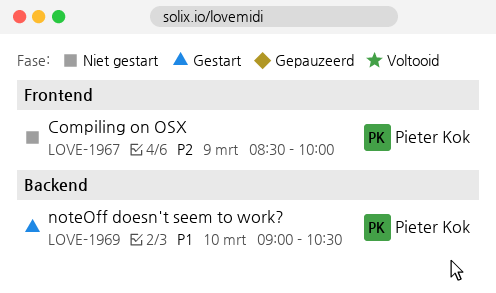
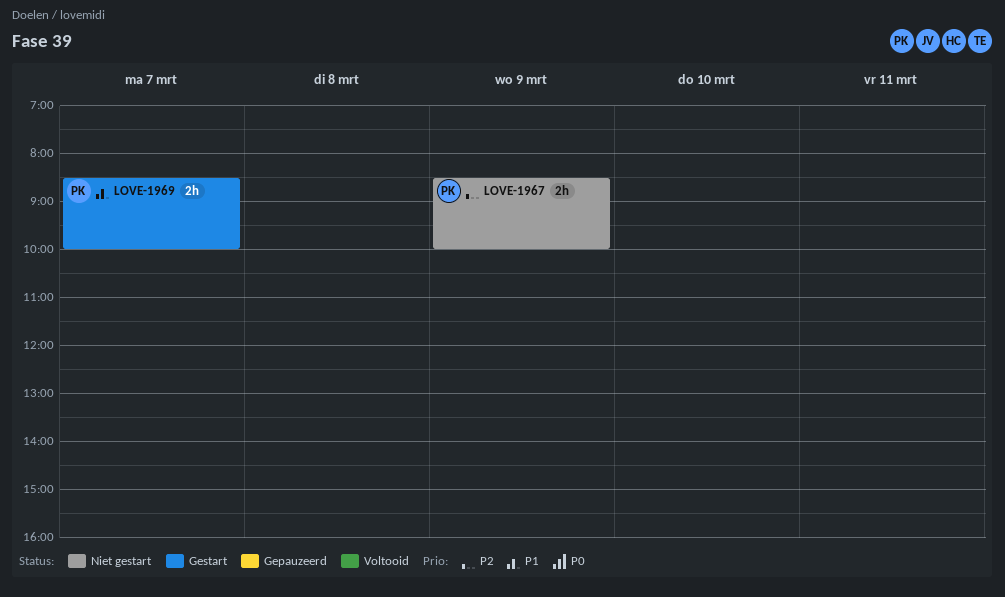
LOVE-1969, day: Mar 10 -> Mar 7
LOVE-1969, begins: 09:00 -> 08:30
LOVE-1969, ends: 10:30 -> 10:00

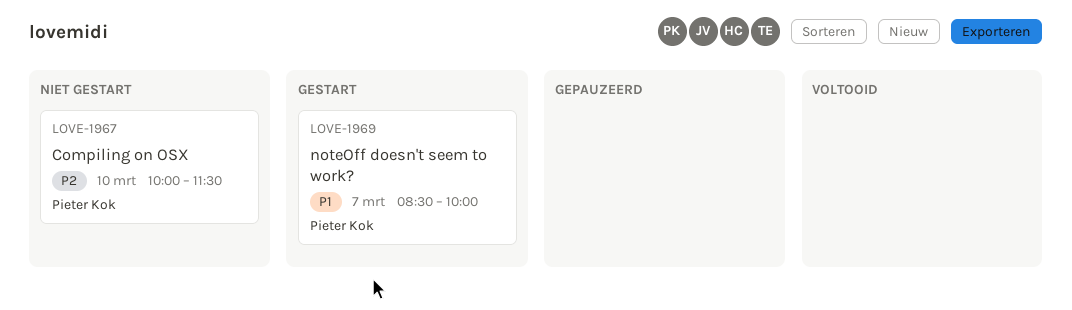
LOVE-1967, day: Mar 9 -> Mar 10
LOVE-1967, begins: 08:30 -> 10:00
LOVE-1967, ends: 10:00 -> 11:30

